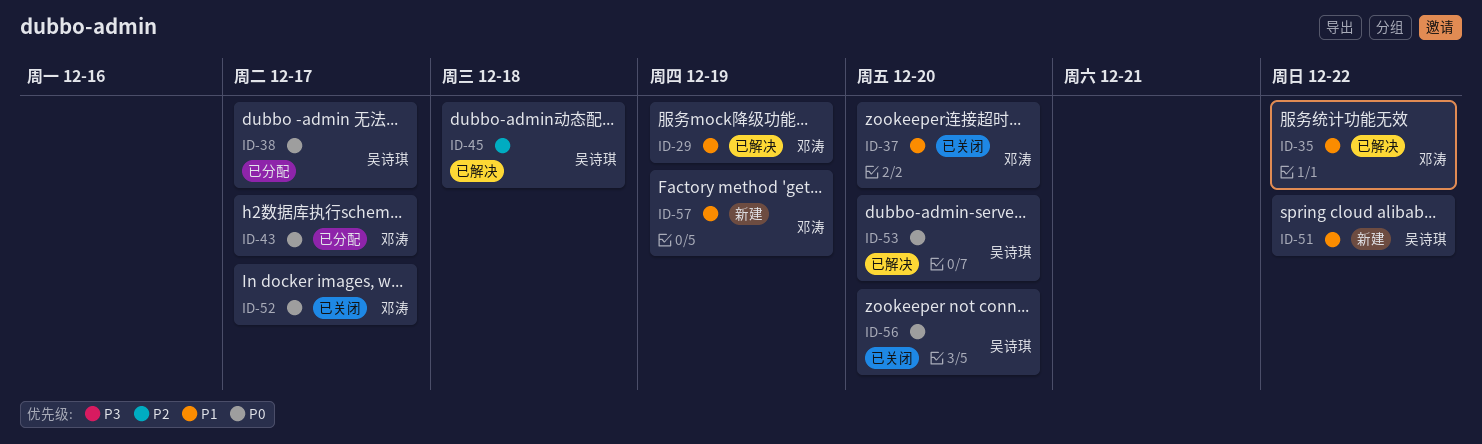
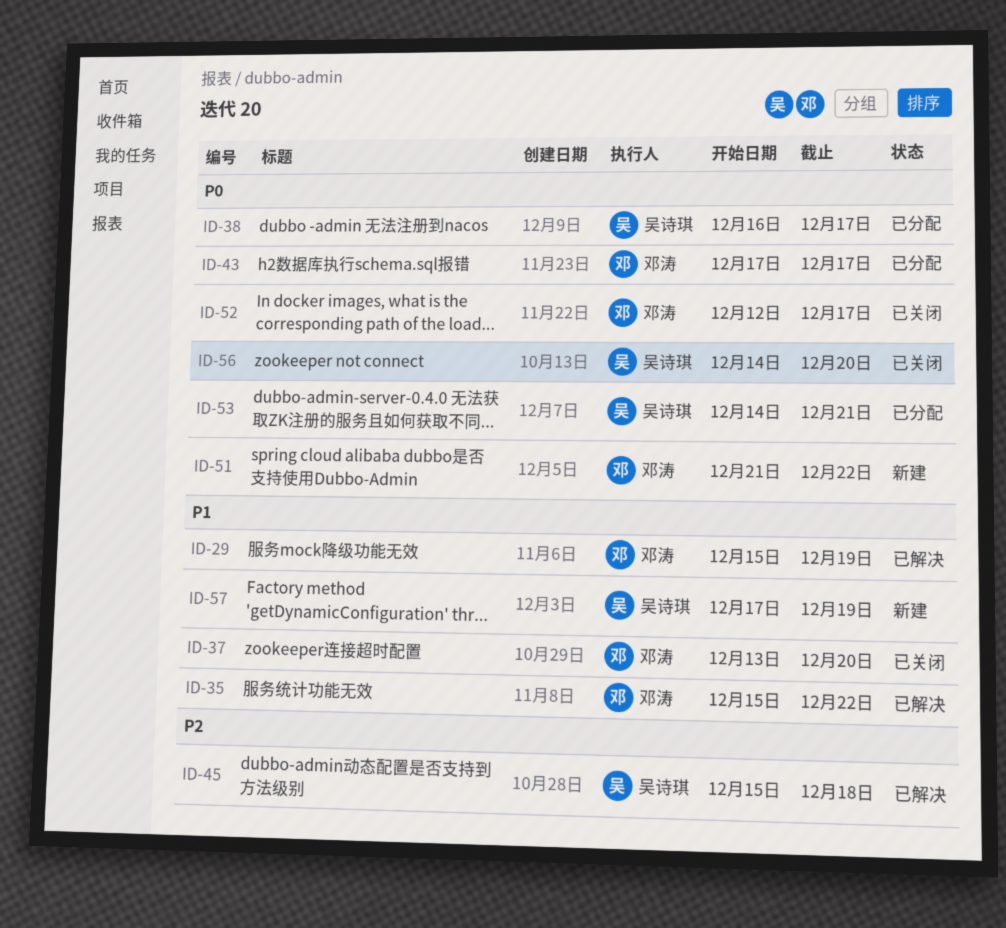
ID-51, owner: 吴诗琪 -> 邓涛
ID-51, priority: P1 -> P0
ID-53, status: 已解决 -> 已分配
ID-53, due: Dec 20 -> Dec 21
ID-57, owner: 邓涛 -> 吴诗琪

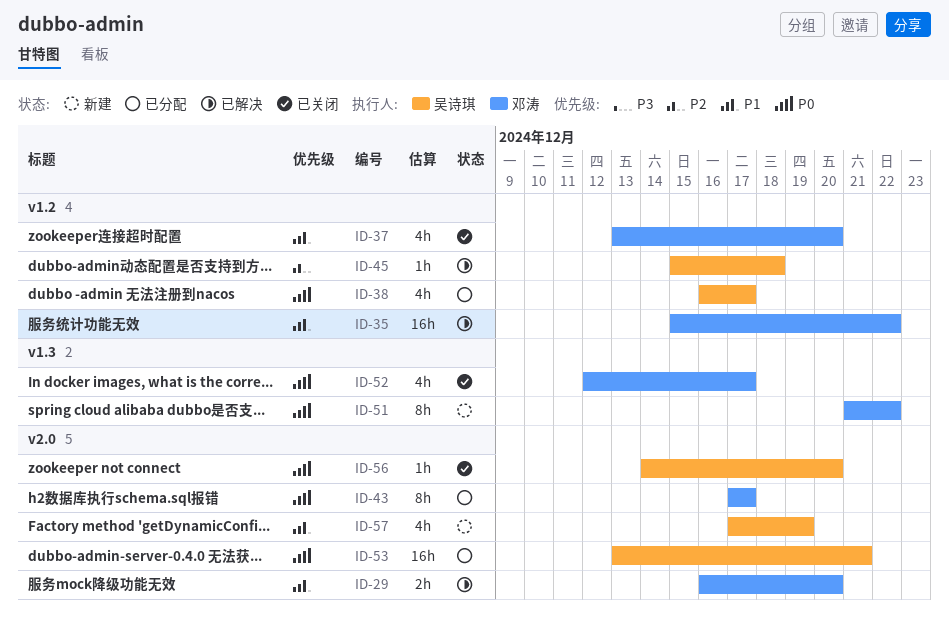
ID-29, start: Dec 15 -> Dec 16
ID-29, due: Dec 19 -> Dec 20
ID-53, start: Dec 14 -> Dec 13

